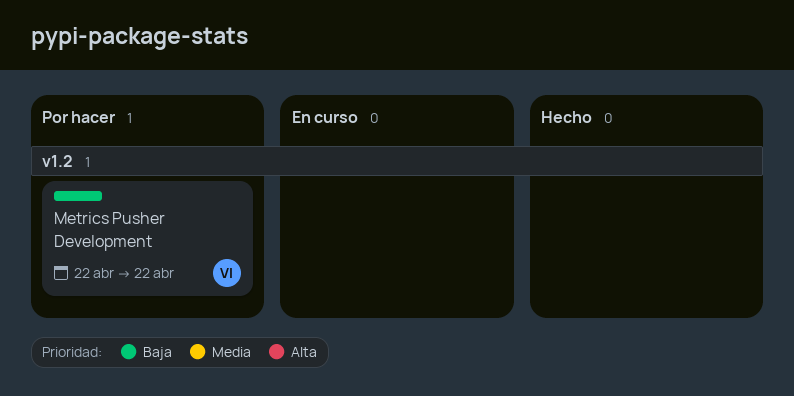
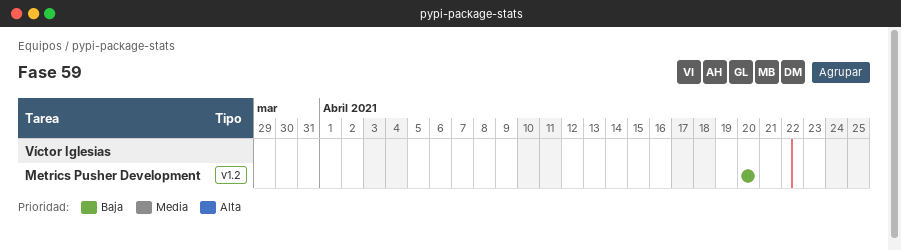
Metrics Pusher Development, start: Apr 22 -> Apr 20
Metrics Pusher Development, due: Apr 22 -> Apr 20

